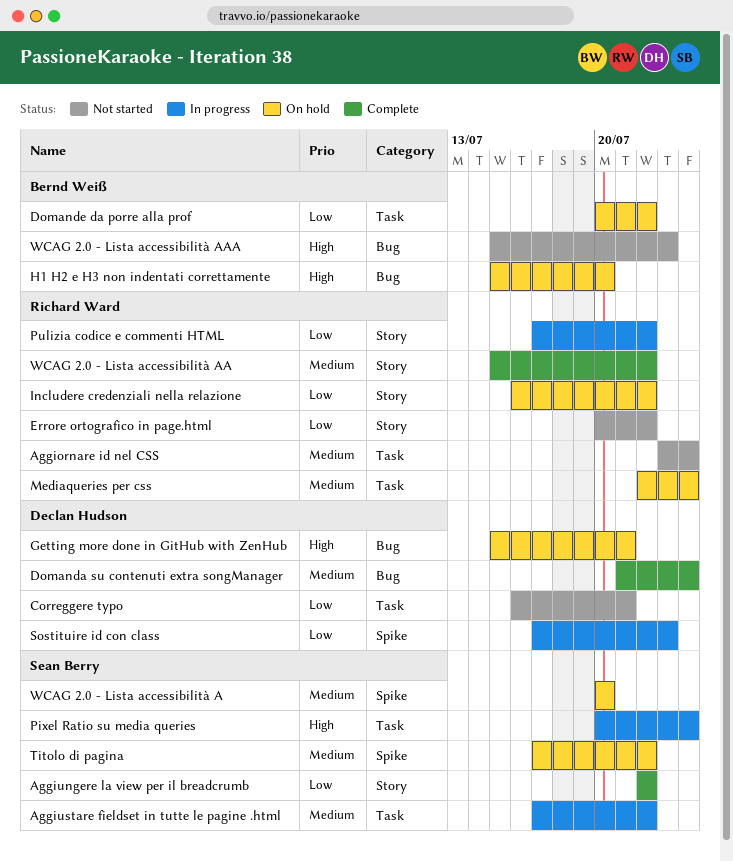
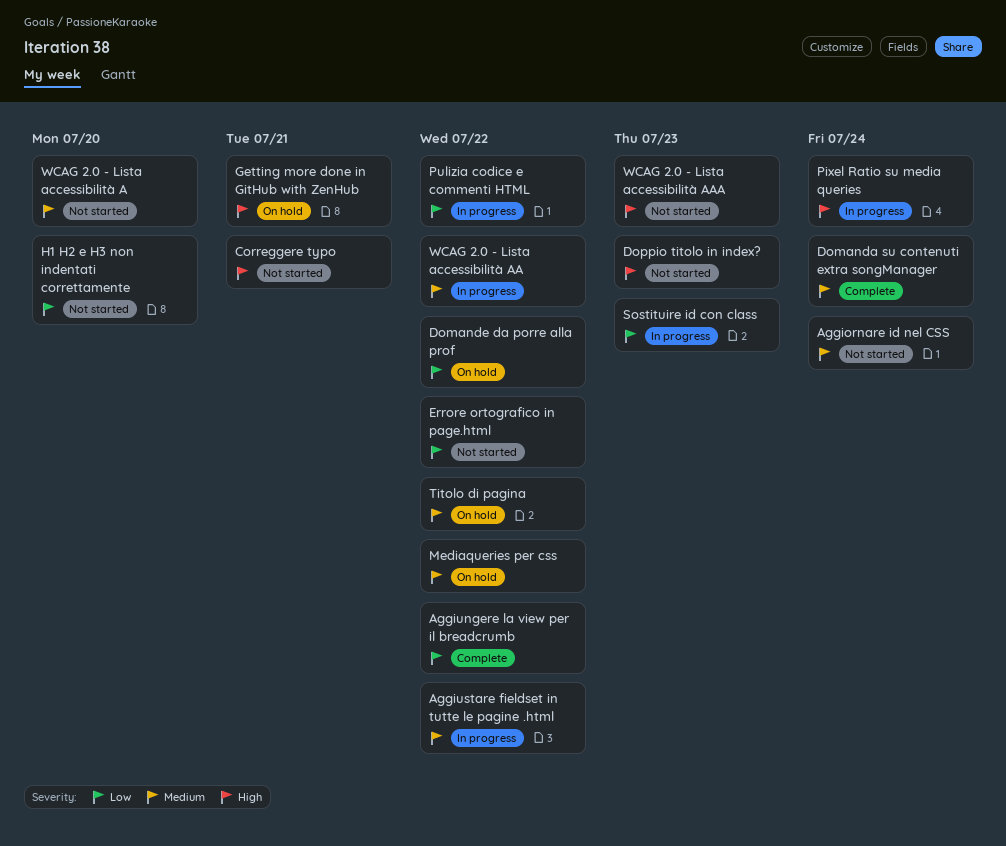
Correggere typo, priority: Low -> High
Doppio titolo in index?: none -> present
H1 H2 e H3 non indentati correttamente, status: On hold -> Not started
H1 H2 e H3 non indentati correttamente, priority: High -> Low
Includere credenziali nella relazione: present -> none
Mediaqueries per css, due: Jul 24 -> Jul 22
WCAG 2.0 - Lista accessibilità A, status: On hold -> Not started
WCAG 2.0 - Lista accessibilità AA, status: Complete -> In progress

